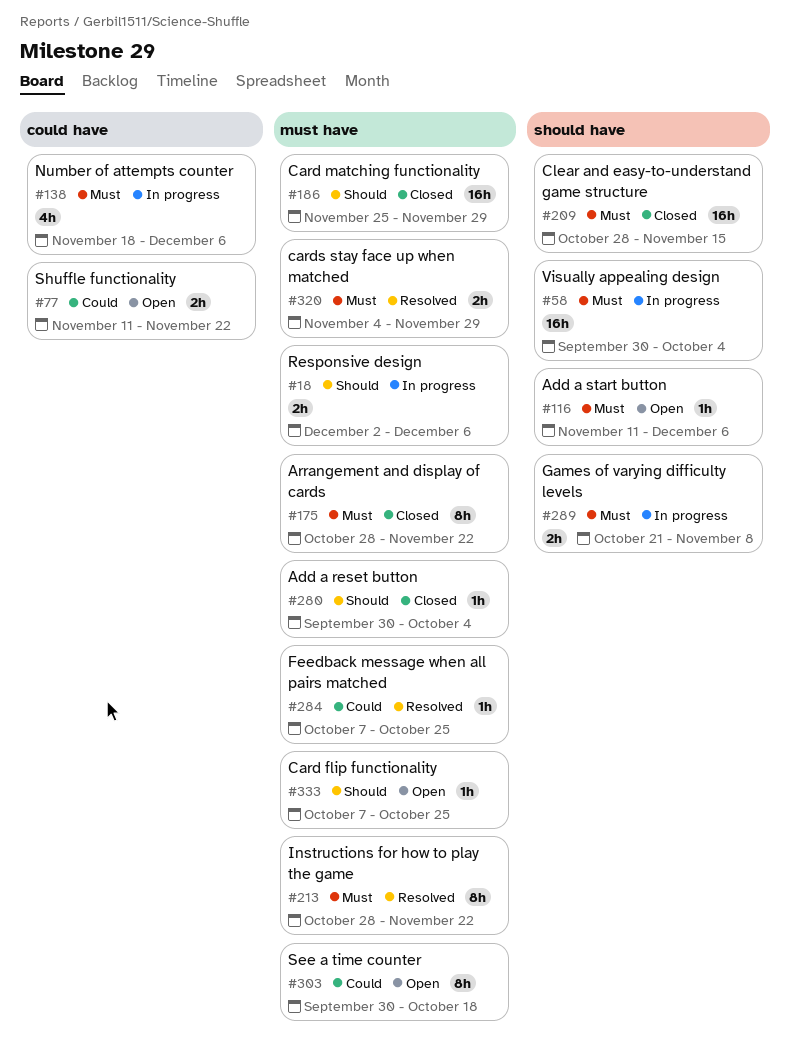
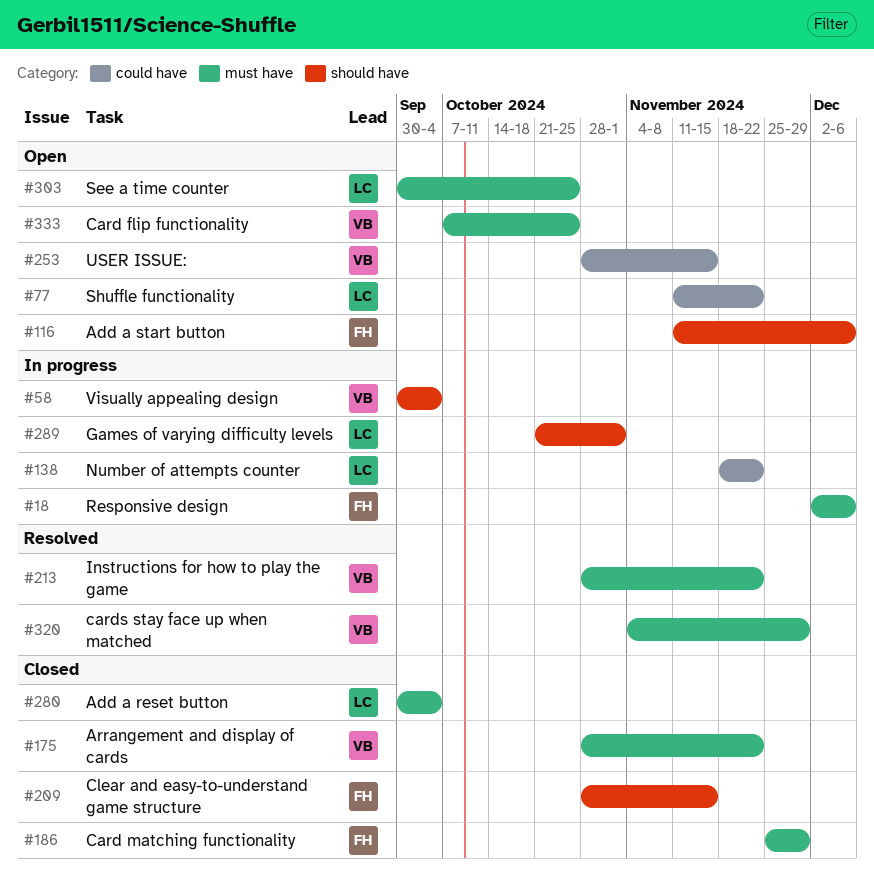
#138, due: Dec 6 -> Nov 22
#253: none -> present
#284: present -> none
#289, due: Nov 8 -> Nov 1
#303, due: Oct 18 -> Oct 25

